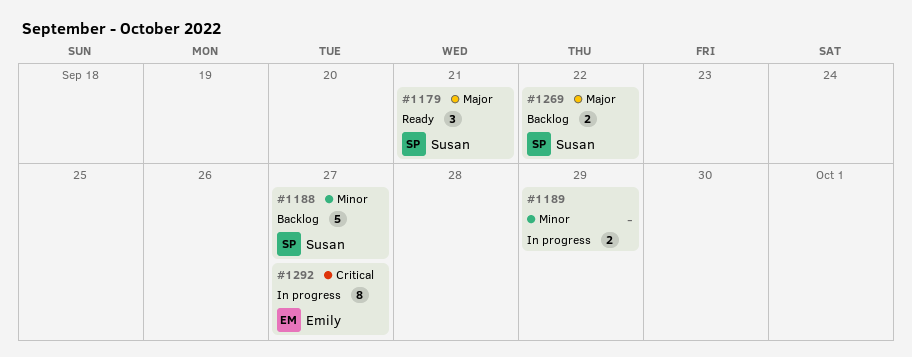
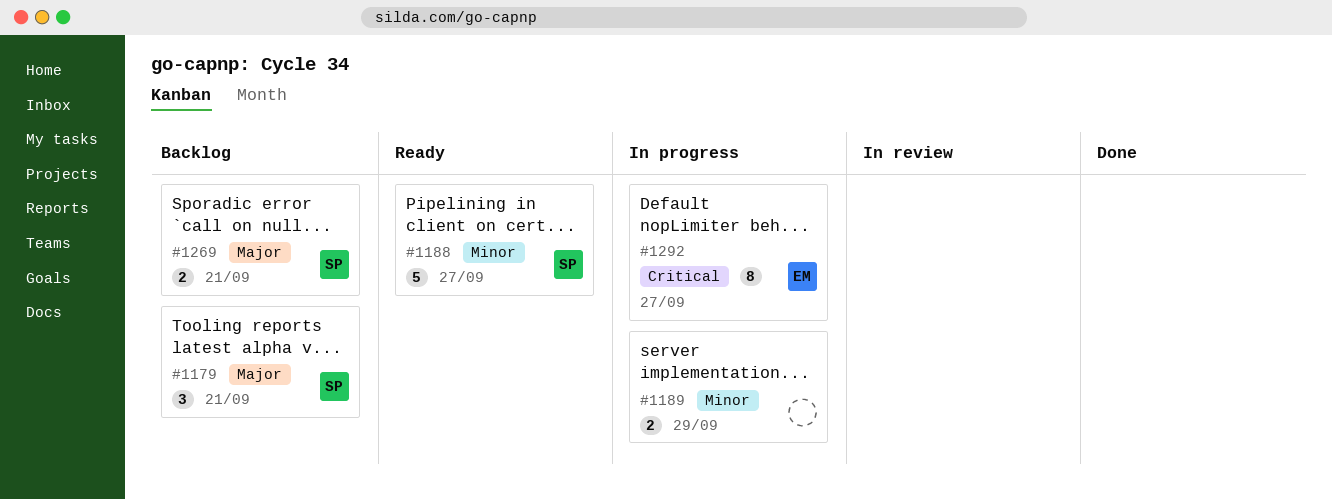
#1179, status: Ready -> Backlog
#1188, status: Backlog -> Ready
#1269, due: Sep 22 -> Sep 21

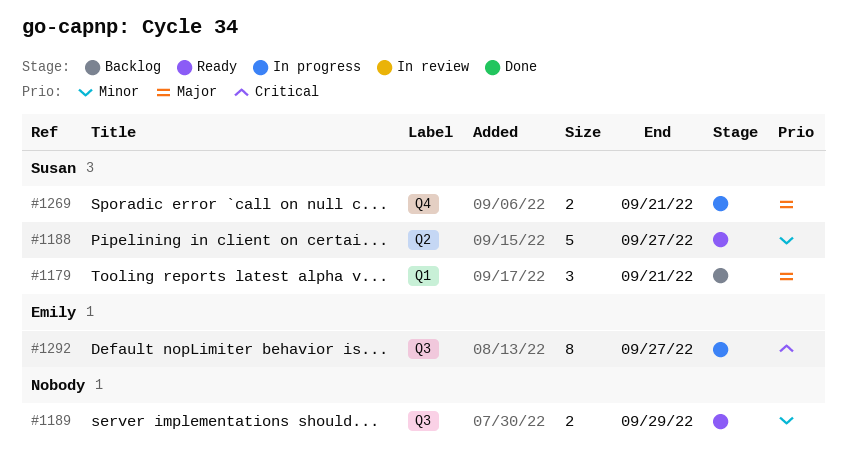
#1189, status: In progress -> Ready
#1269, status: Backlog -> In progress

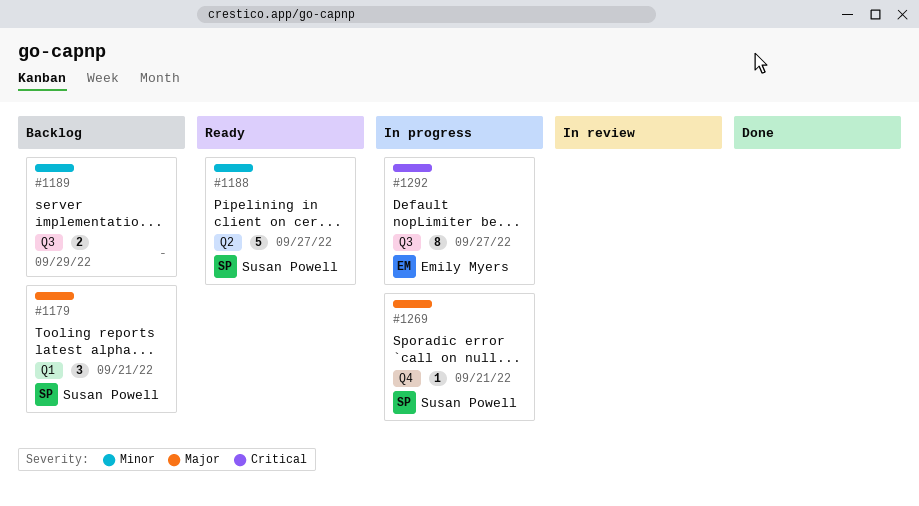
#1189, status: Ready -> Backlog
#1269, estimate: 2 -> 1

